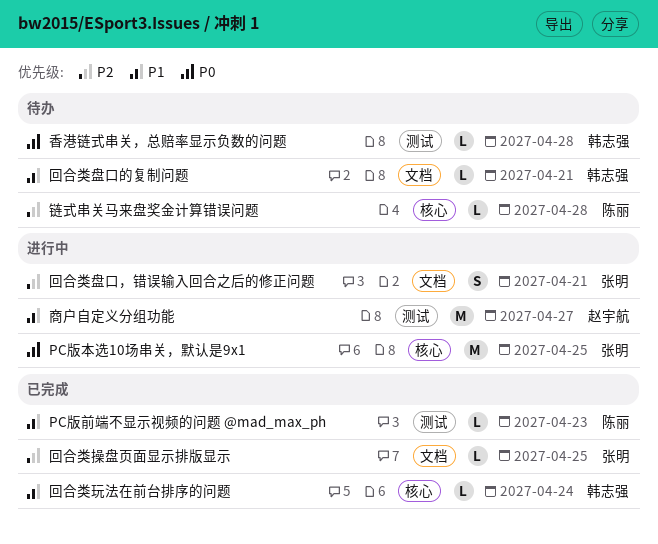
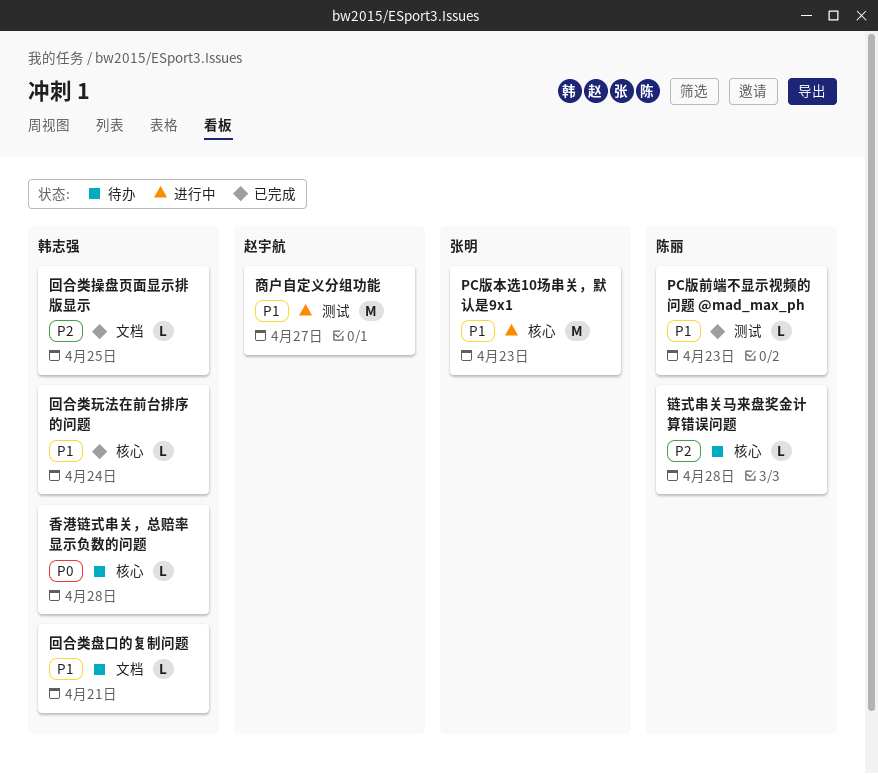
PC版本选10场串关，默认是9x1, priority: P0 -> P1
PC版本选10场串关，默认是9x1, due: Apr 25 -> Apr 23
回合类操盘页面显示排版显示, owner: 张明 -> 韩志强
回合类盘口，错误输入回合之后的修正问题: present -> none
香港链式串关，总赔率显示负数的问题, label: 测试 -> 核心

